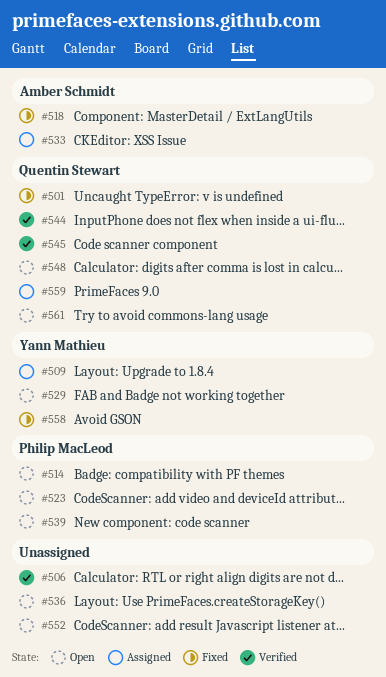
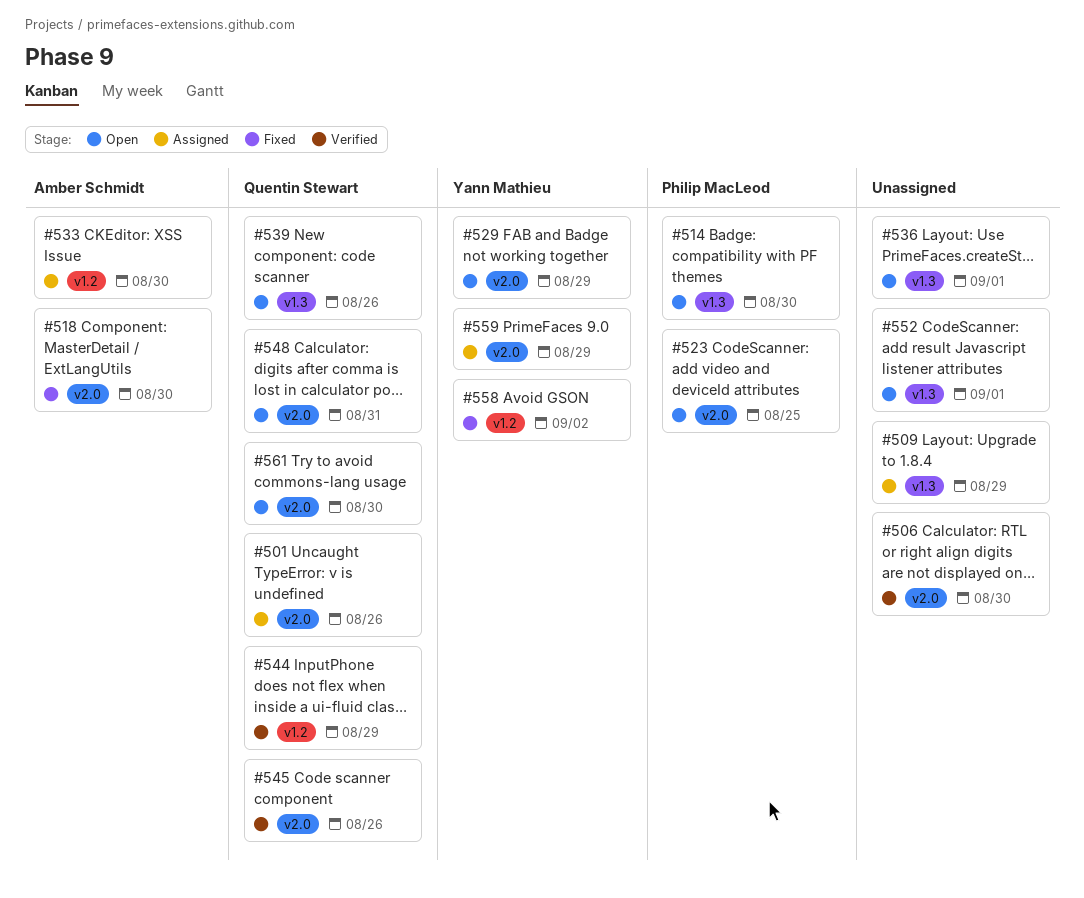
#501, status: Fixed -> Assigned
#509, owner: Yann Mathieu -> none
#539, owner: Philip MacLeod -> Quentin Stewart
#559, owner: Quentin Stewart -> Yann Mathieu

